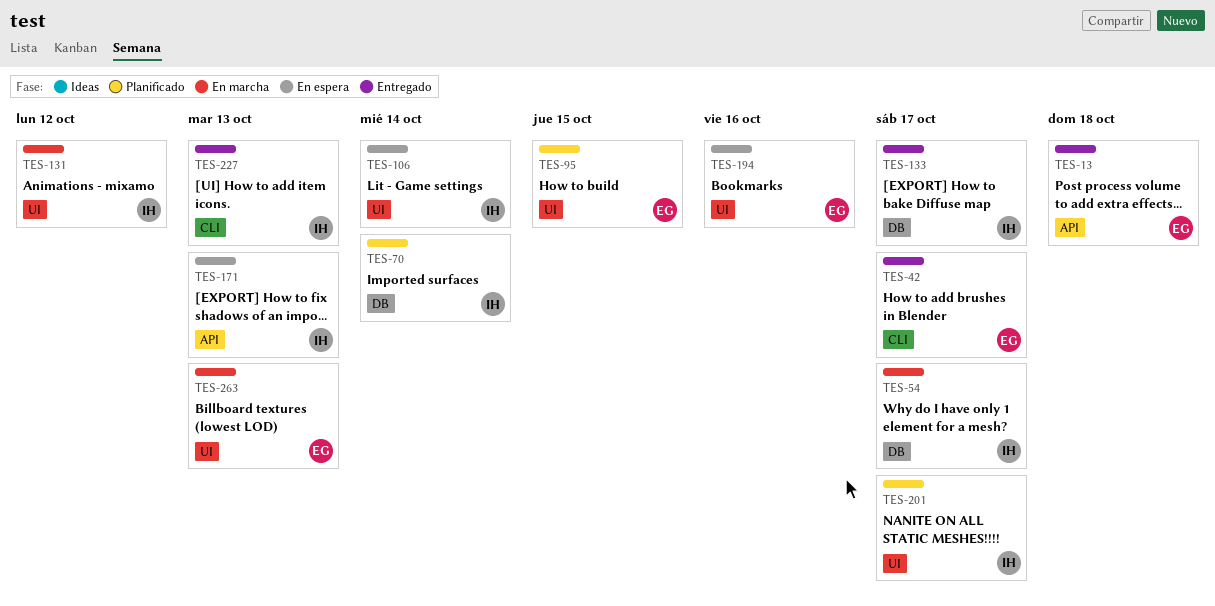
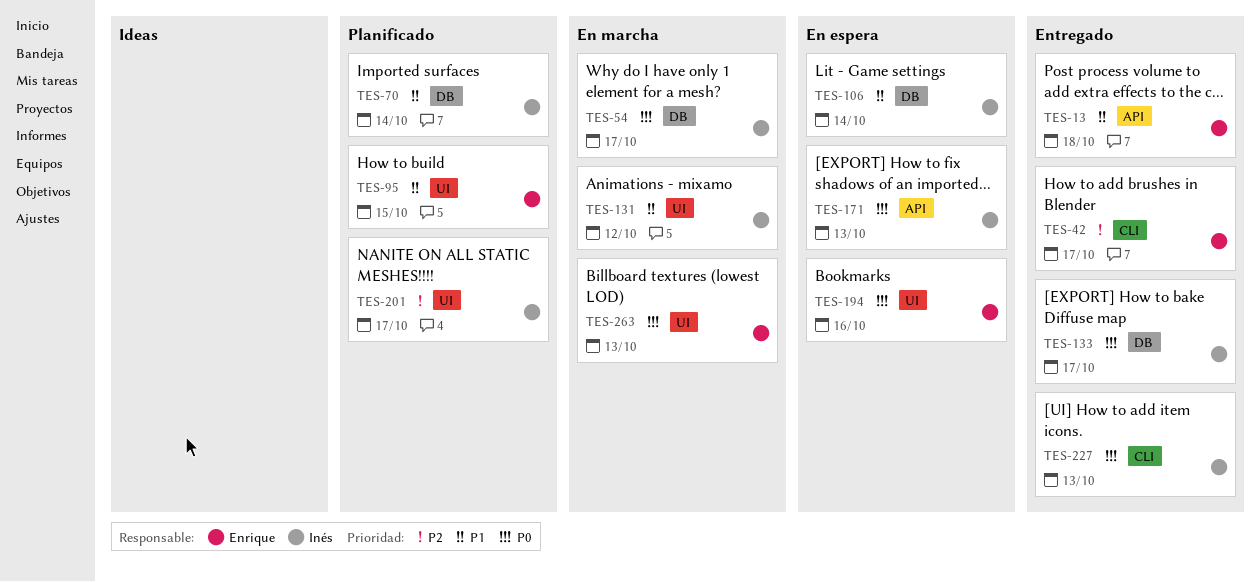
TES-106, label: UI -> DB

